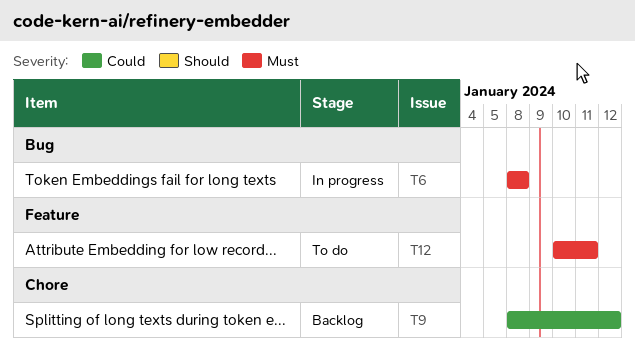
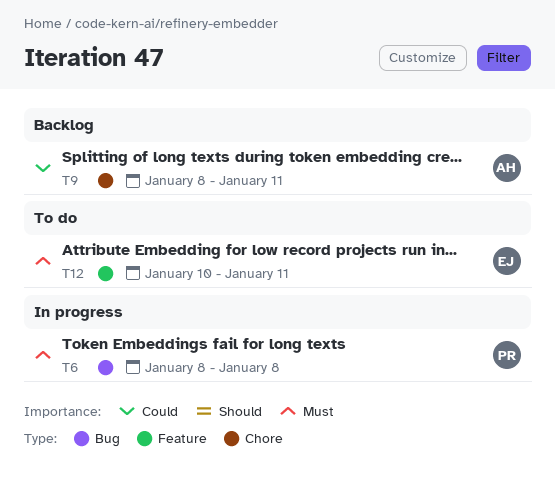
T9, due: Jan 12 -> Jan 11

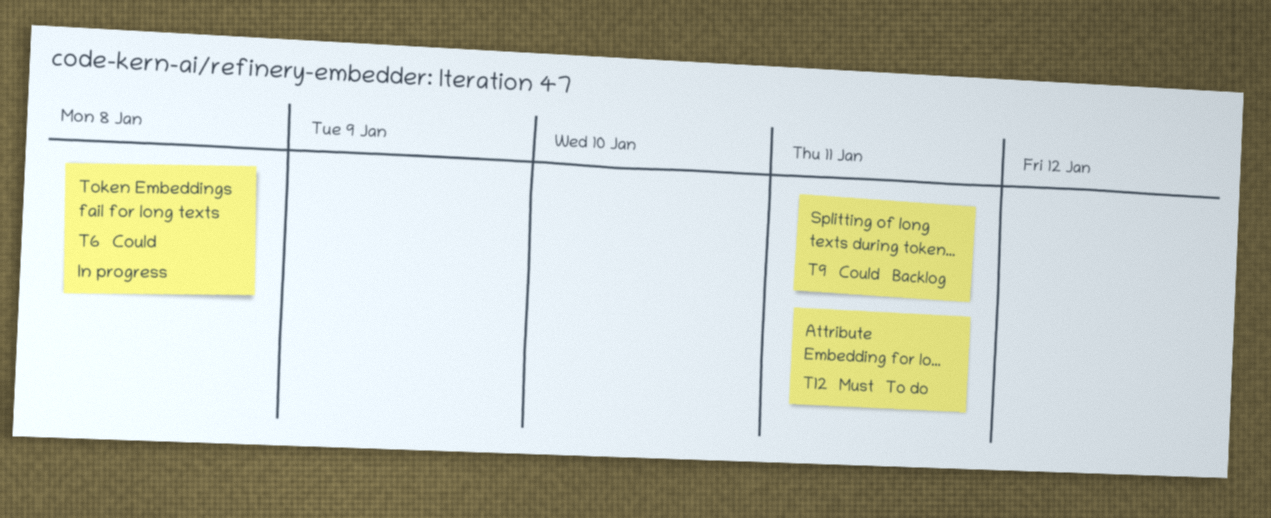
T6, priority: Must -> Could

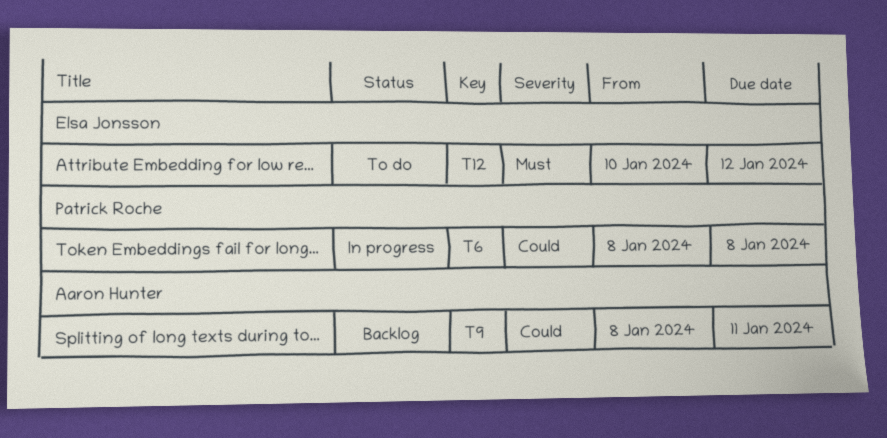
T12, due: Jan 11 -> Jan 12

